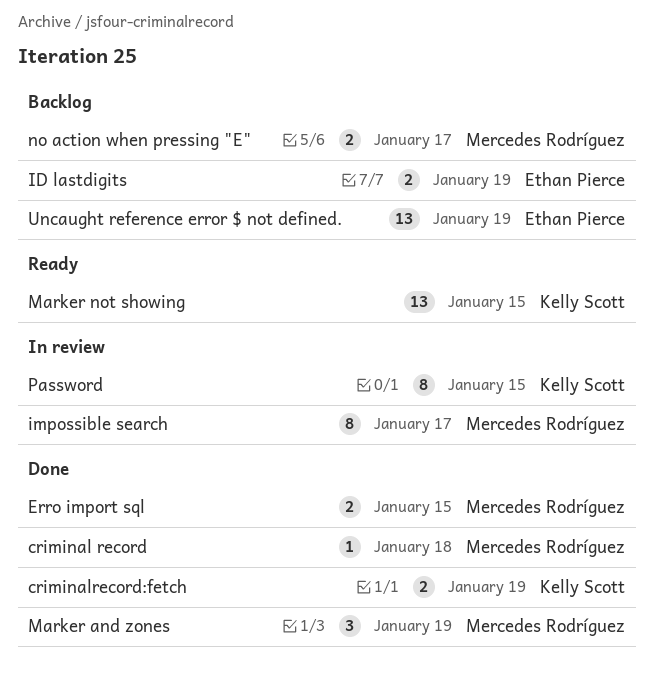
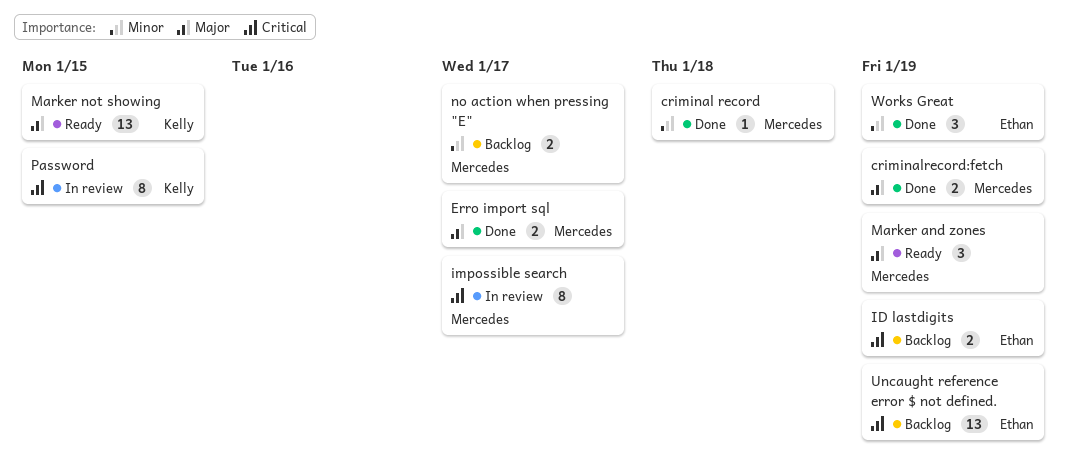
criminalrecord:fetch, owner: Kelly Scott -> Mercedes Rodríguez
Erro import sql, due: Jan 15 -> Jan 17
Marker and zones, status: Done -> Ready
Works Great: none -> present

